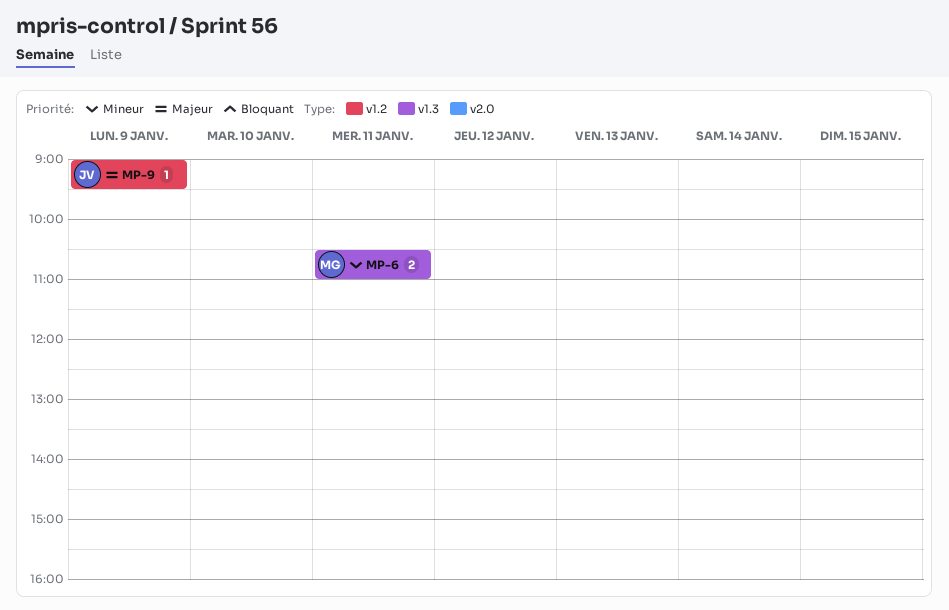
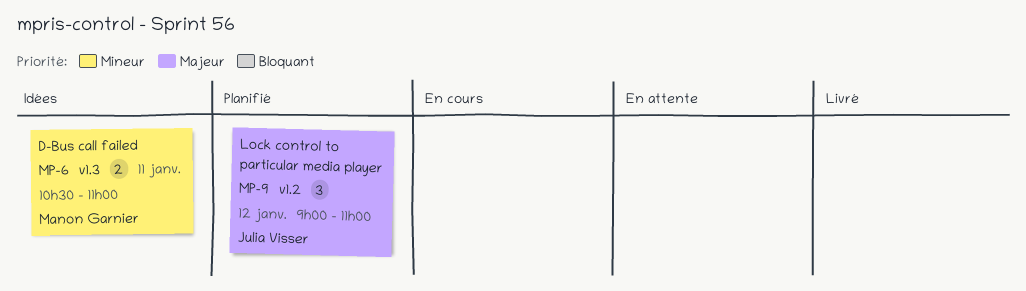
MP-9, estimate: 1 -> 3
MP-9, day: Jan 9 -> Jan 12
MP-9, ends: 09:30 -> 11:00

